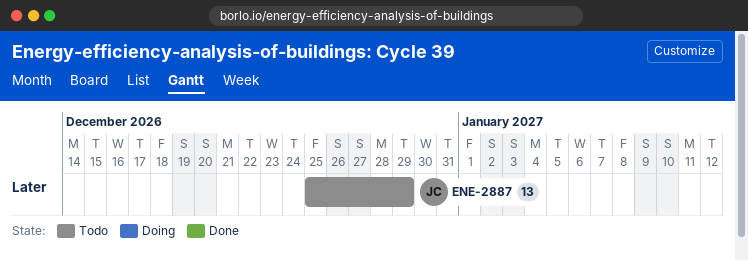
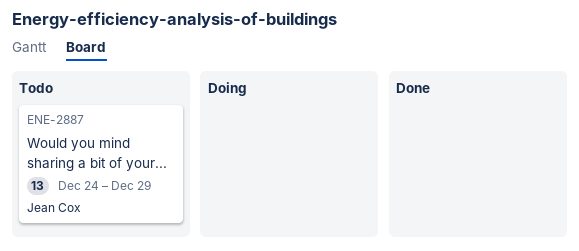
ENE-2887, start: Dec 25 -> Dec 24

